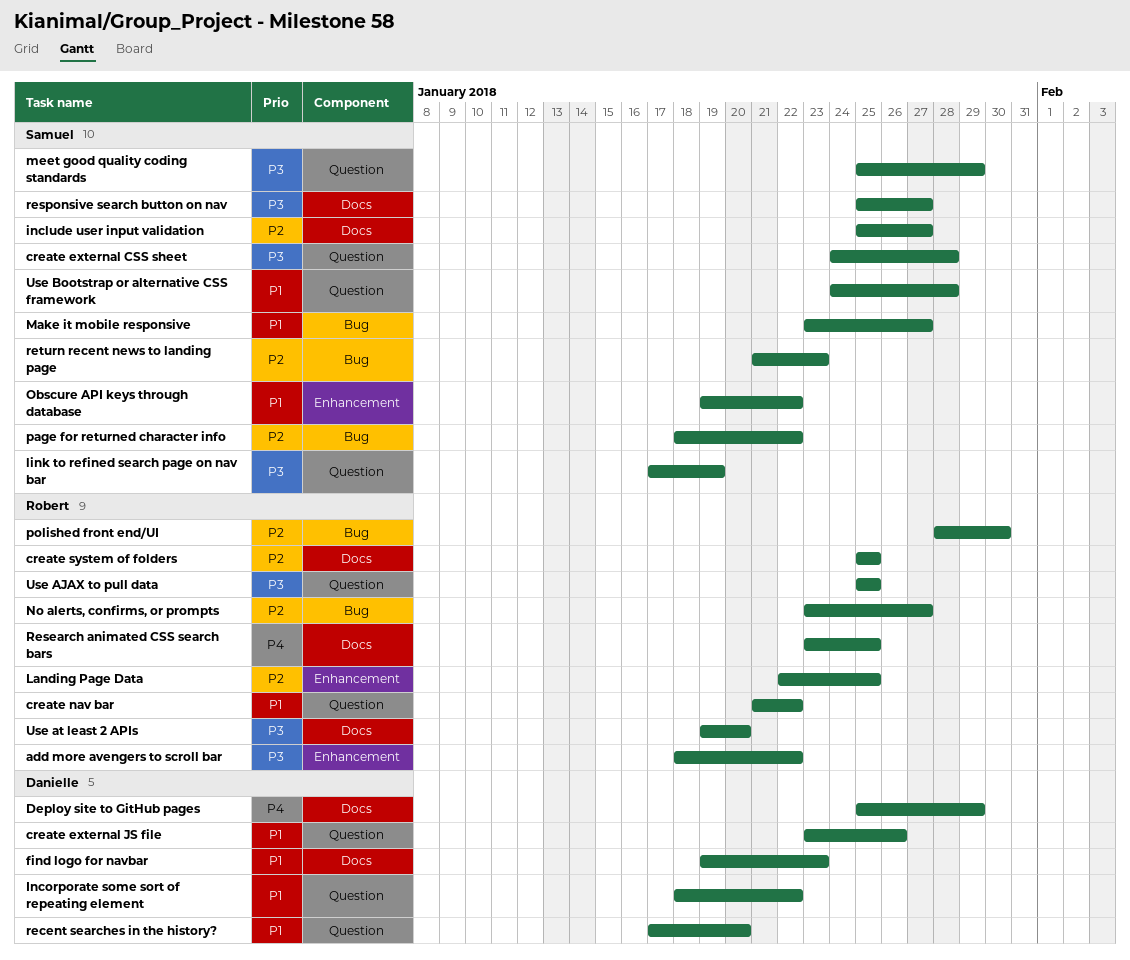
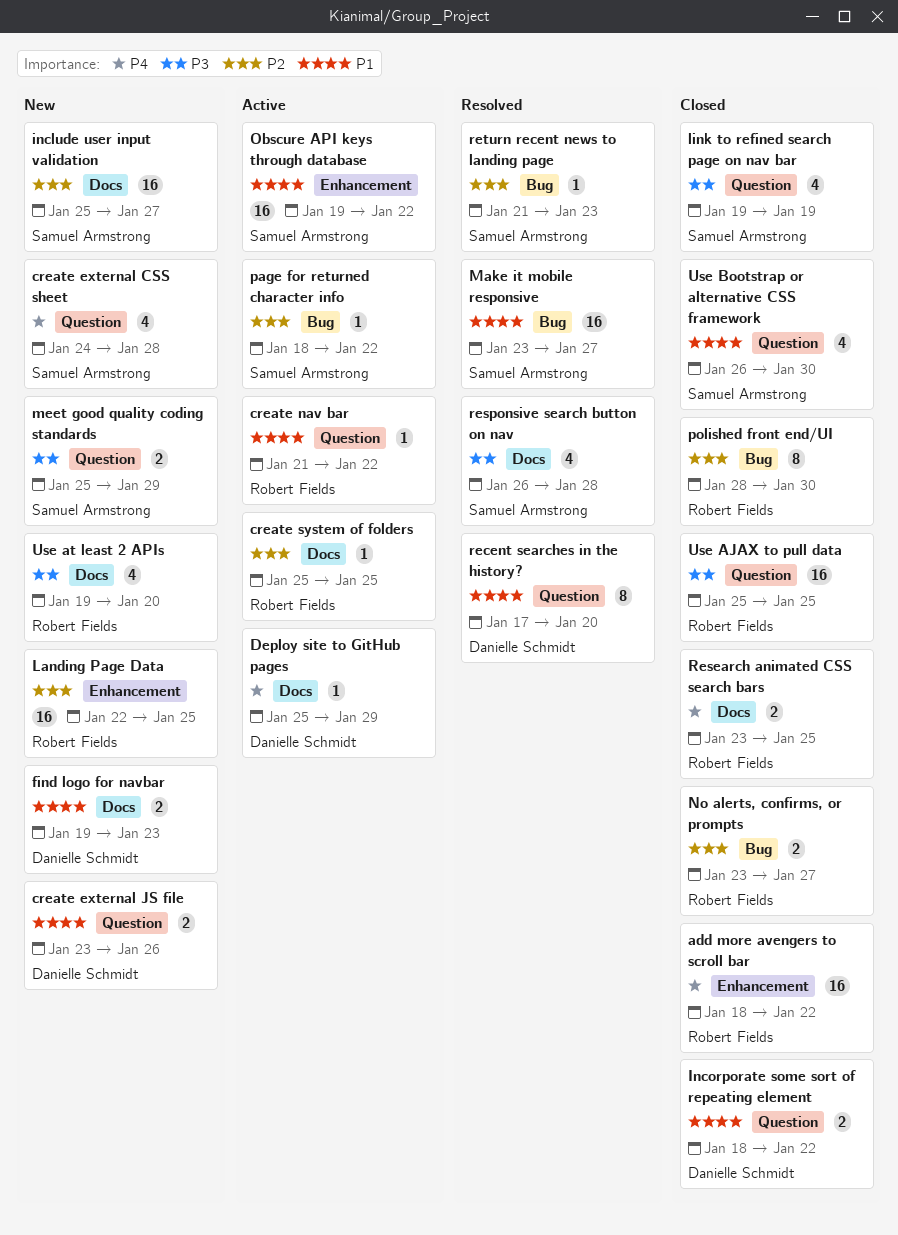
add more avengers to scroll bar, priority: P3 -> P4
create external CSS sheet, priority: P3 -> P4
link to refined search page on nav bar, start: Jan 17 -> Jan 19
responsive search button on nav, start: Jan 25 -> Jan 26
responsive search button on nav, due: Jan 27 -> Jan 28
Use Bootstrap or alternative CSS framework, start: Jan 24 -> Jan 26
Use Bootstrap or alternative CSS framework, due: Jan 28 -> Jan 30

